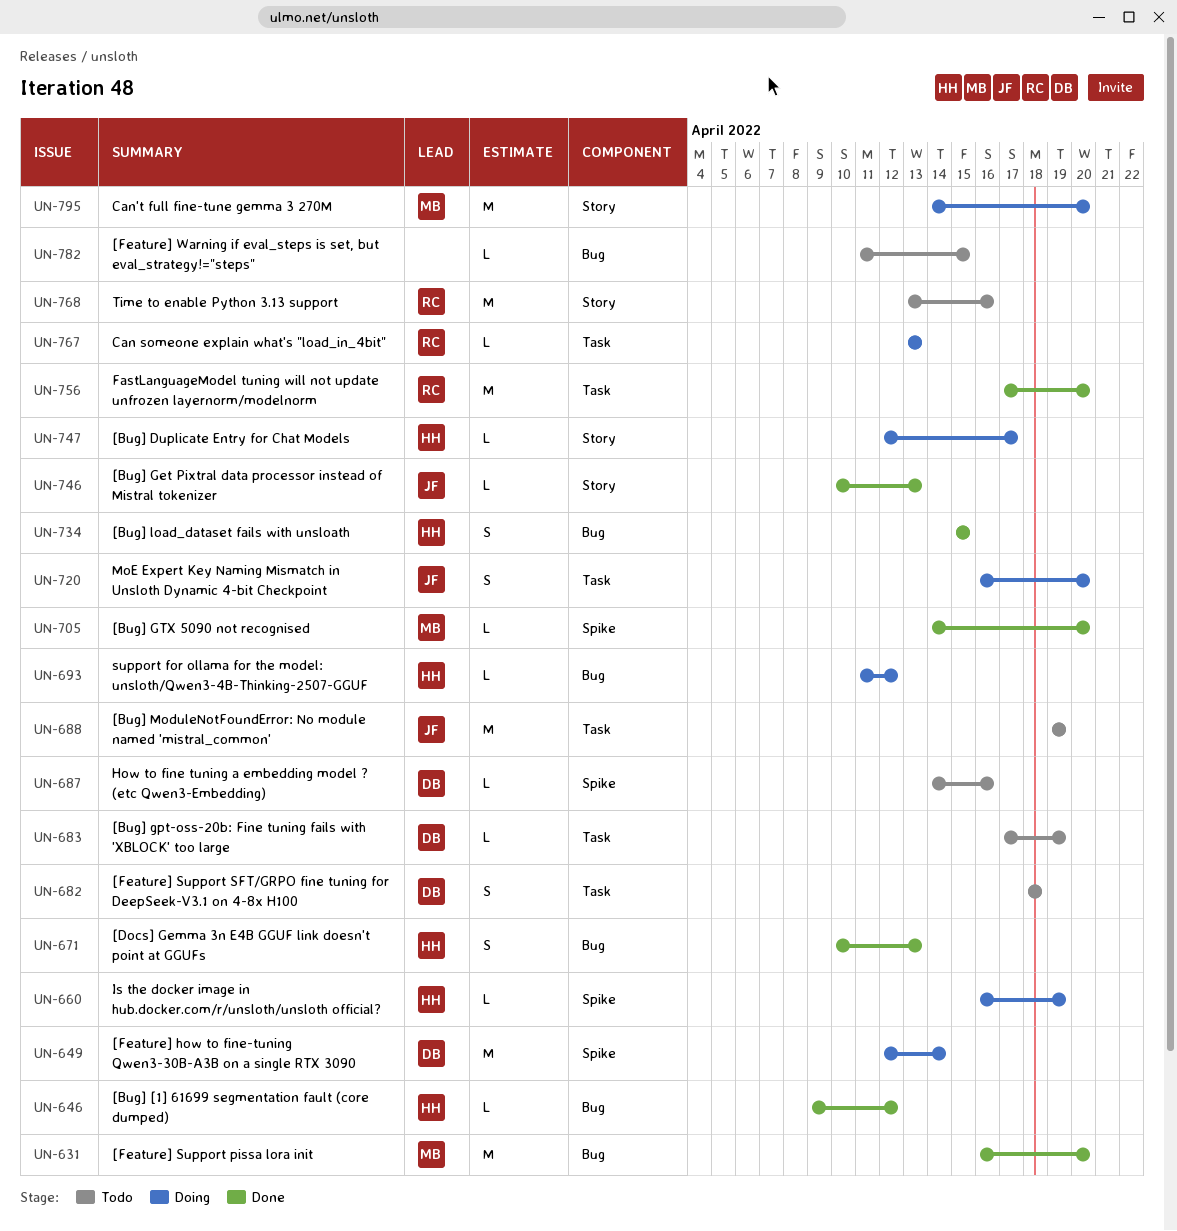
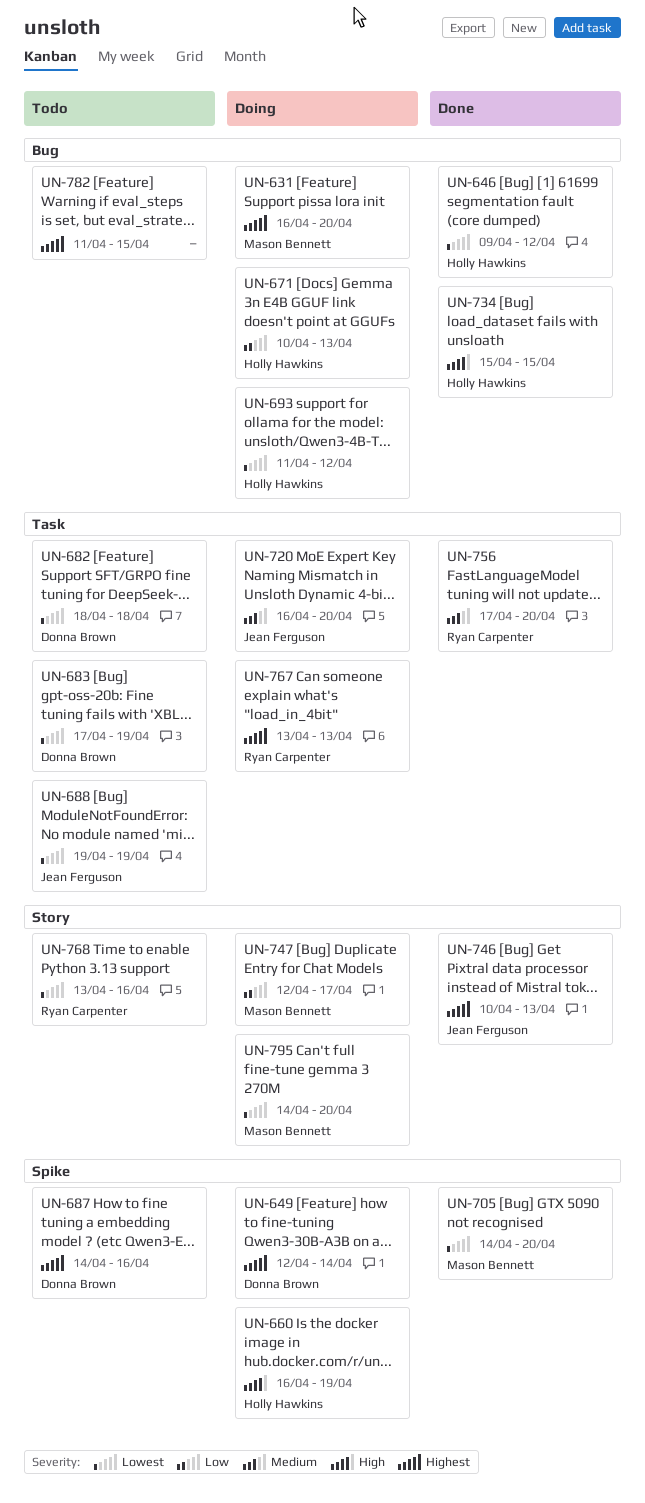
UN-631, status: Done -> Doing
UN-671, status: Done -> Doing
UN-747, owner: Holly Hawkins -> Mason Bennett

